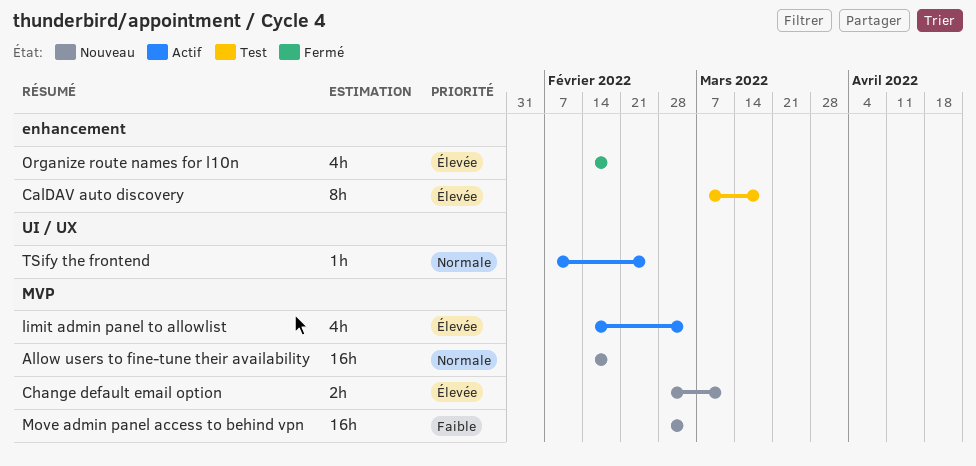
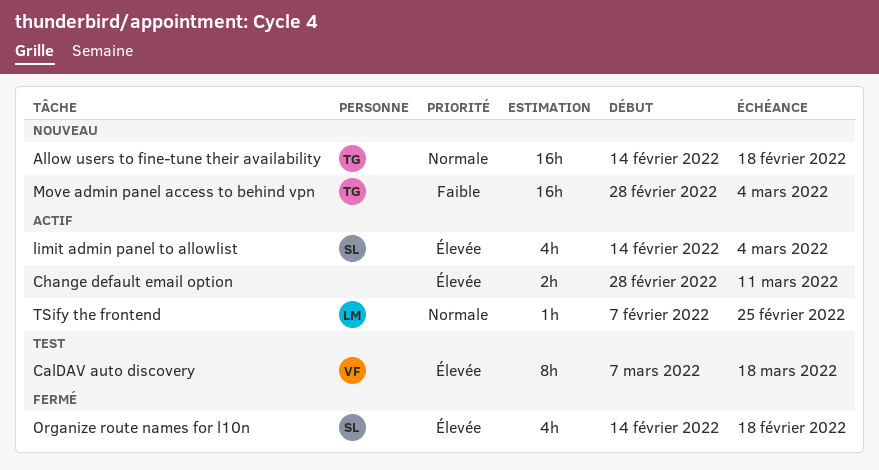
Change default email option, status: Nouveau -> Actif

